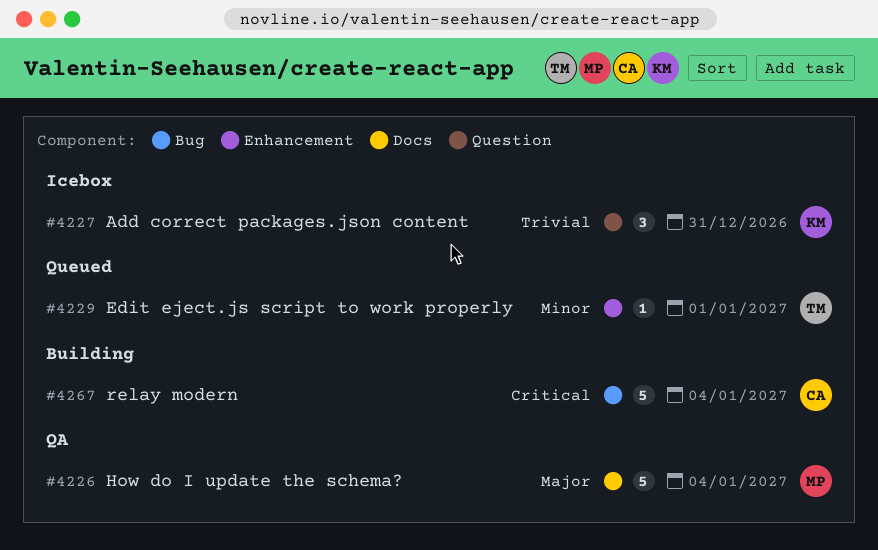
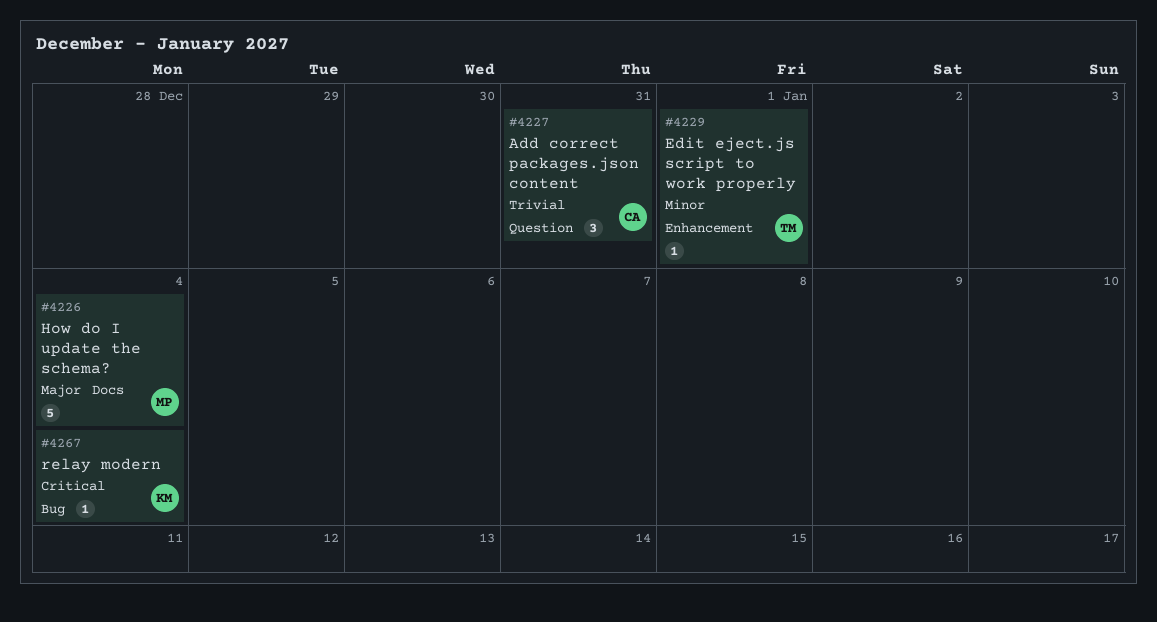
#4227, owner: KM -> CA
#4267, owner: CA -> KM
#4267, estimate: 5 -> 1

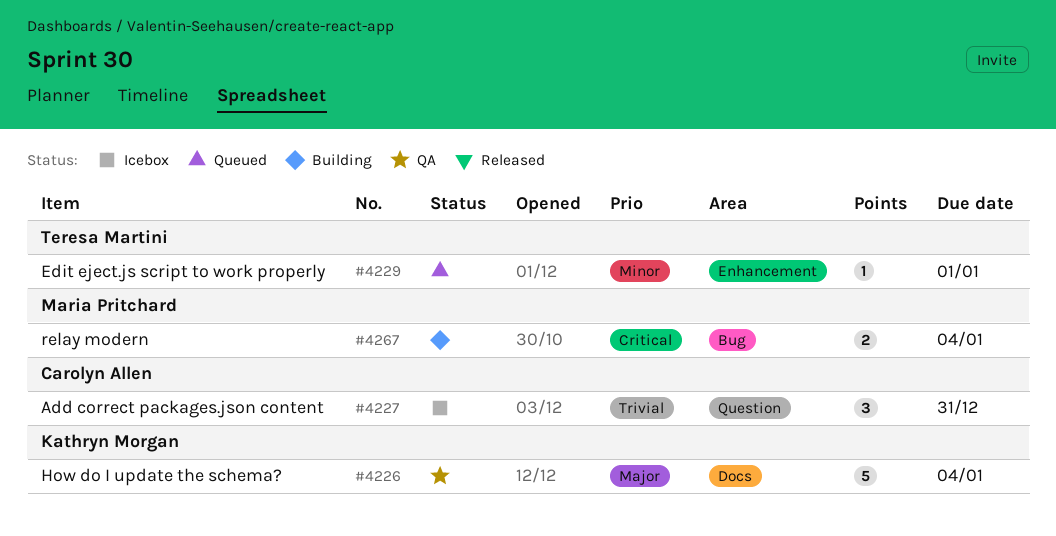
#4226, owner: Maria Pritchard -> Kathryn Morgan
#4267, owner: Kathryn Morgan -> Maria Pritchard
#4267, estimate: 1 -> 2

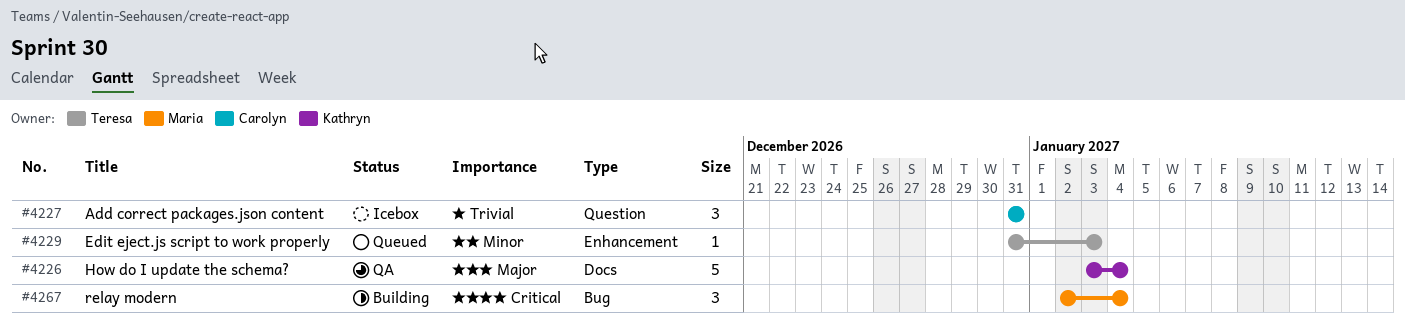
#4229, due: Jan 1 -> Jan 3
#4267, estimate: 2 -> 3

